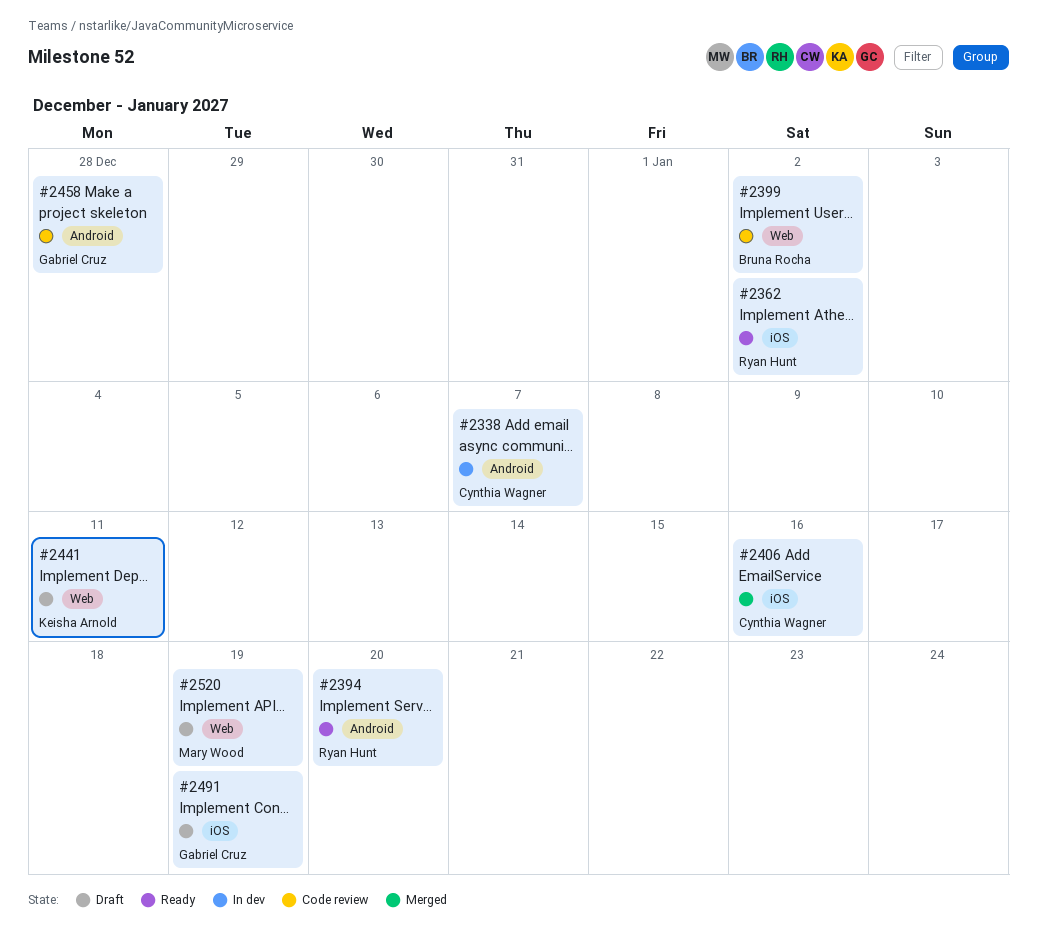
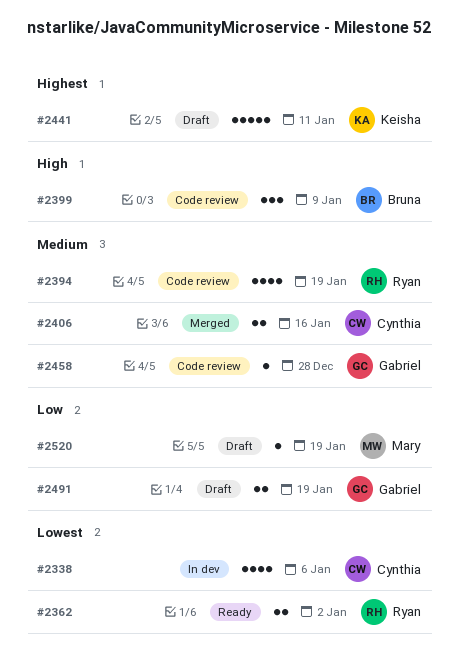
#2338, due: Jan 7 -> Jan 6
#2394, status: Ready -> Code review
#2394, due: Jan 20 -> Jan 19
#2399, due: Jan 2 -> Jan 9

